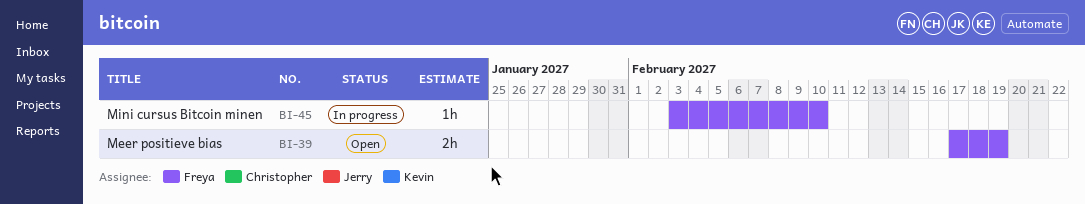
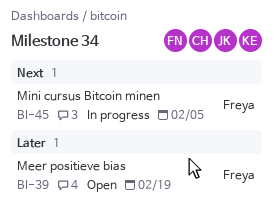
BI-45, due: Feb 10 -> Feb 5

